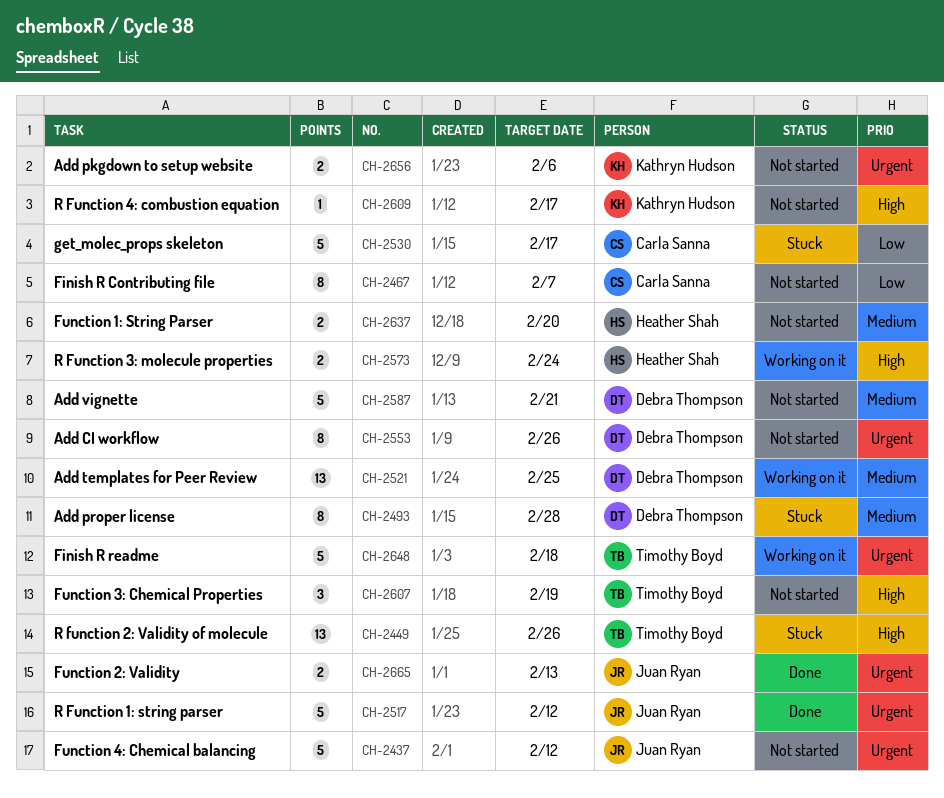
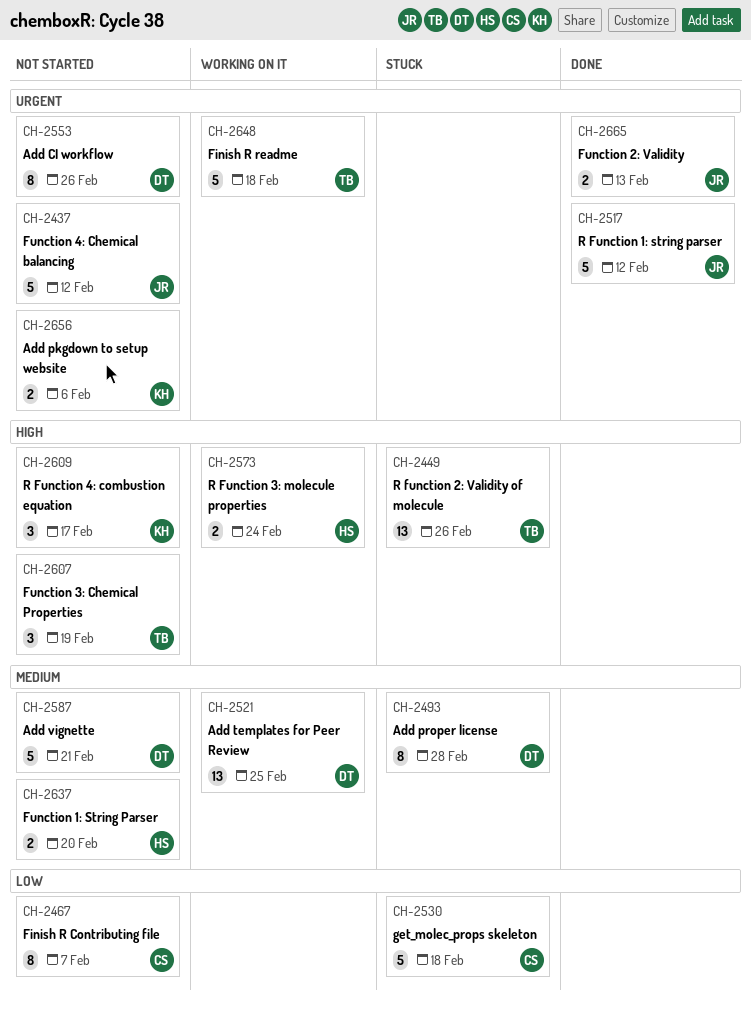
CH-2530, due: Feb 17 -> Feb 18
CH-2609, estimate: 1 -> 3

